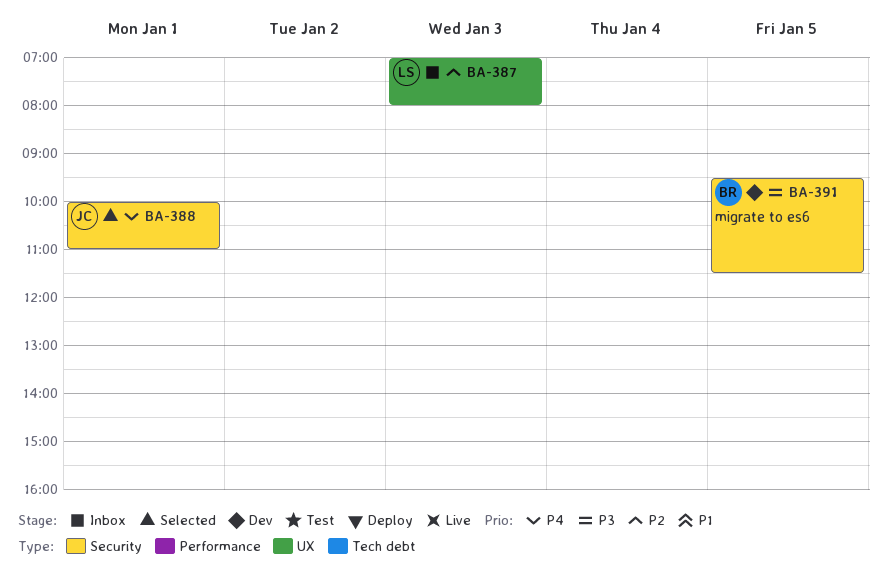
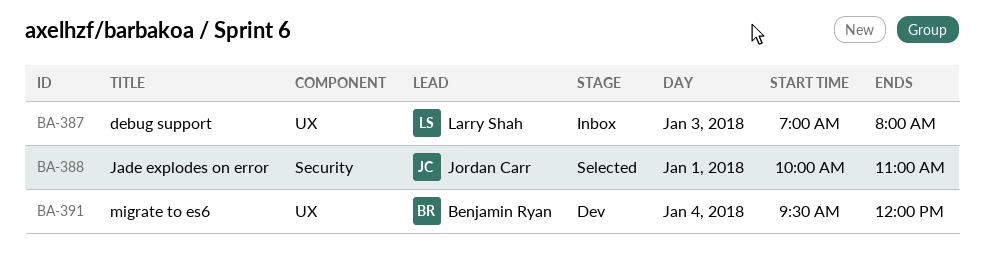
BA-391, label: Security -> UX
BA-391, day: Jan 5 -> Jan 4
BA-391, ends: 11:30 -> 12:00

